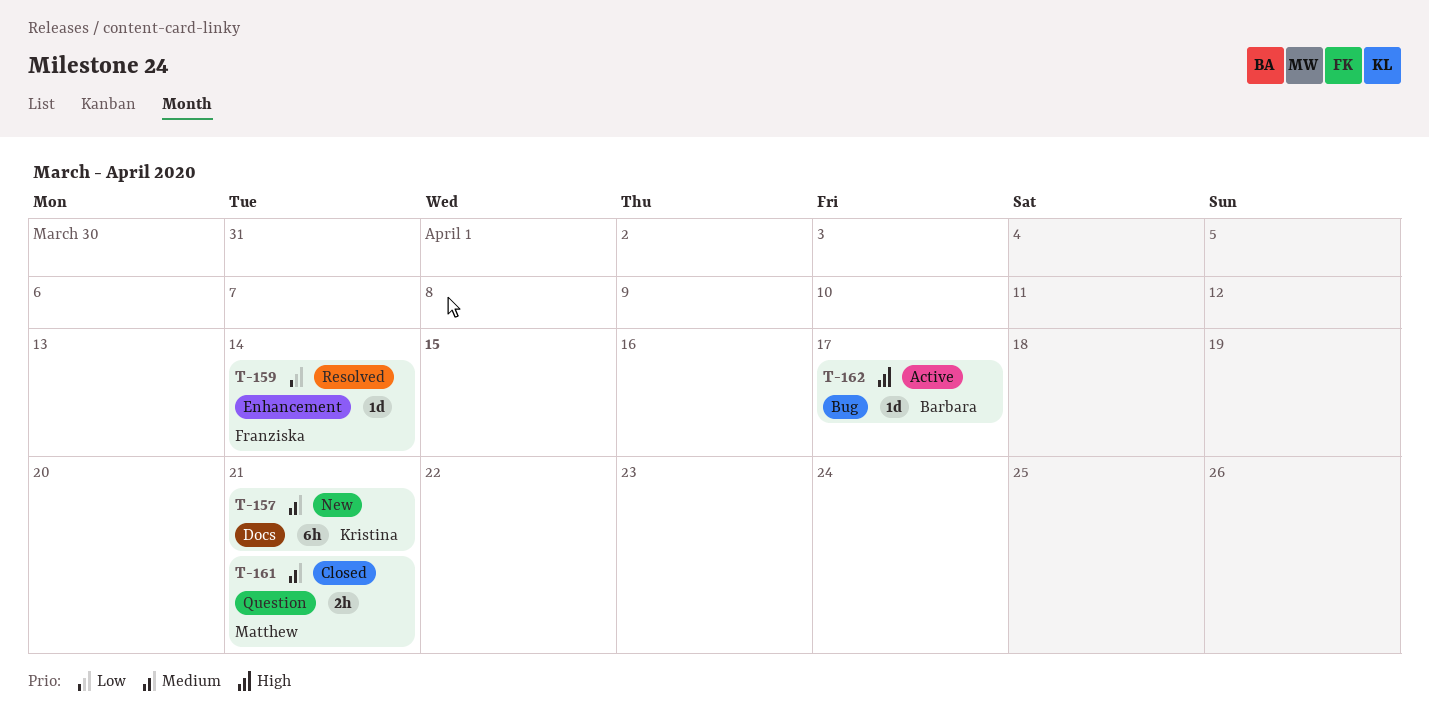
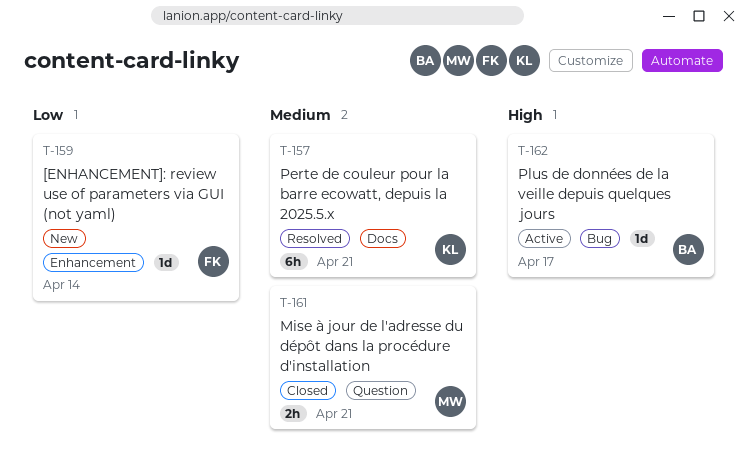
T-157, status: New -> Resolved
T-159, status: Resolved -> New

